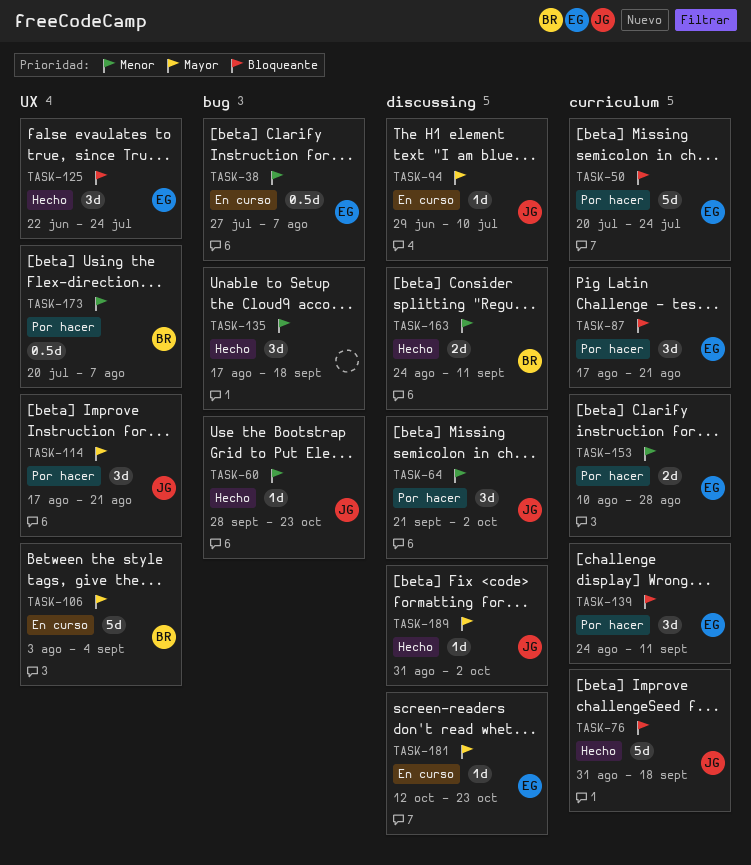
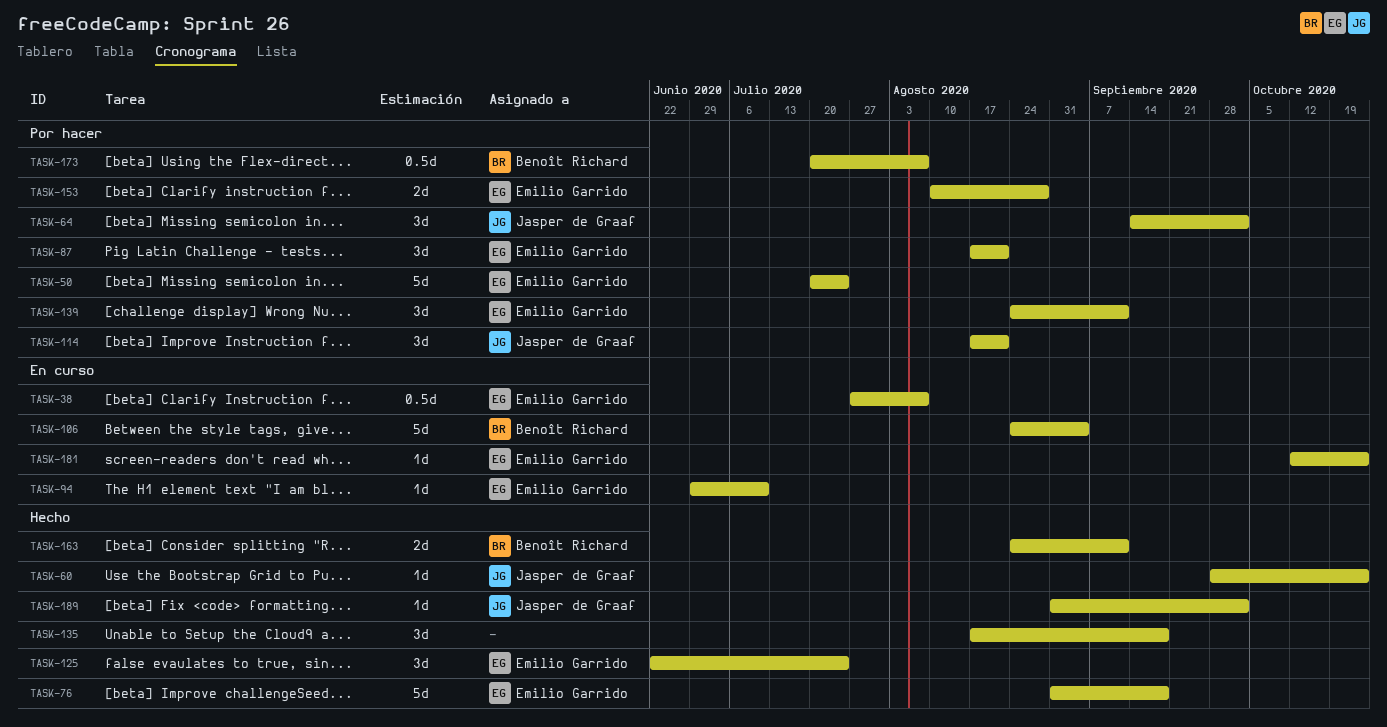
TASK-64, start: Sep 21 -> Sep 14
TASK-76, owner: Jasper de Graaf -> Emilio Garrido
TASK-94, owner: Jasper de Graaf -> Emilio Garrido
TASK-106, start: Aug 3 -> Aug 24

